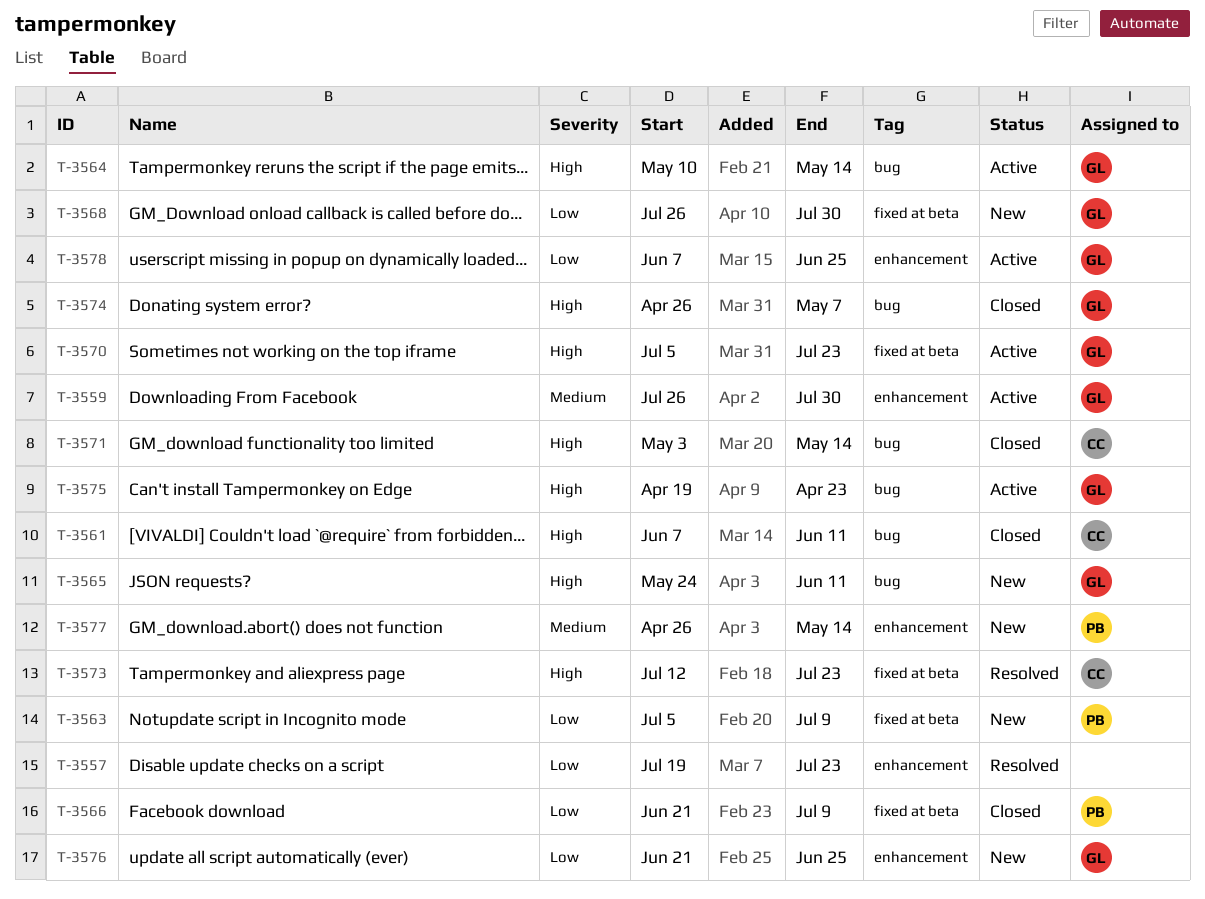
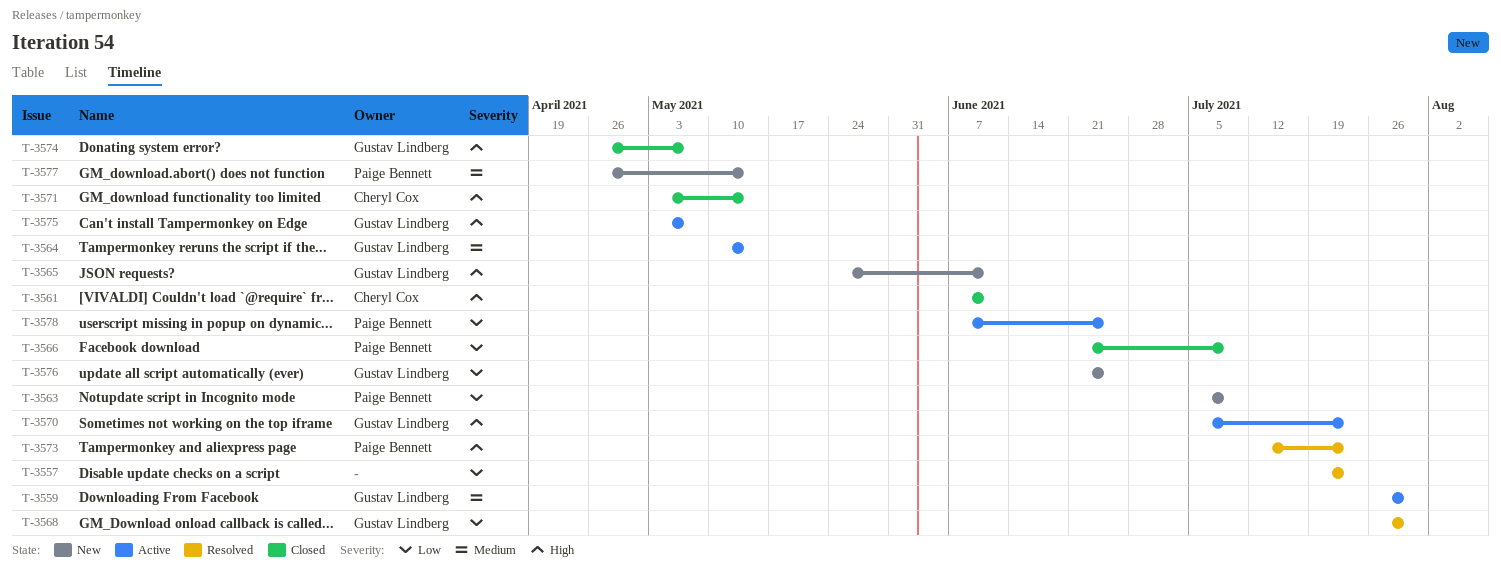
T-3564, priority: High -> Medium
T-3568, status: New -> Resolved
T-3573, owner: Cheryl Cox -> Paige Bennett
T-3575, start: Apr 19 -> May 3
T-3575, due: Apr 23 -> May 7
T-3578, owner: Gustav Lindberg -> Paige Bennett

